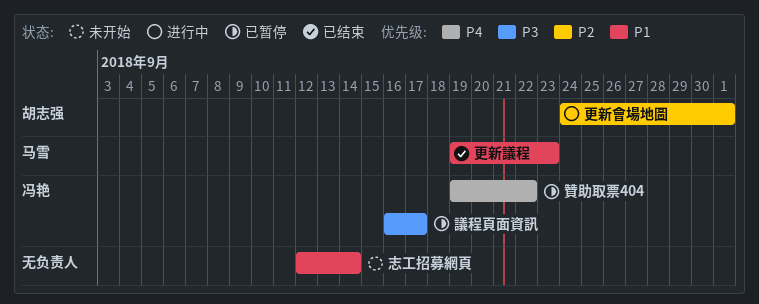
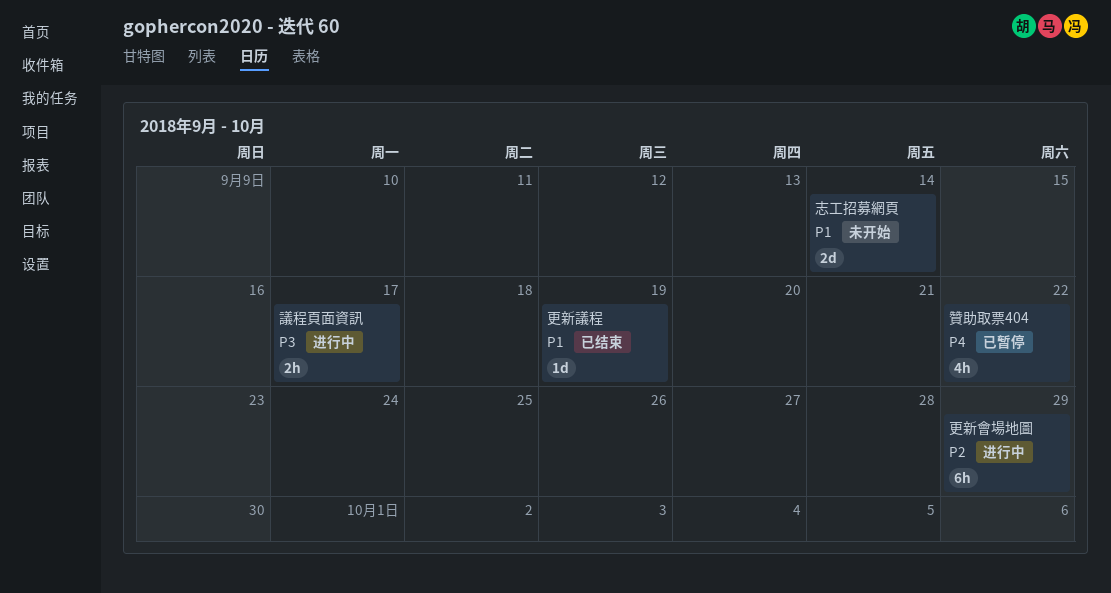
更新會場地圖, due: Oct 1 -> Sep 29
更新議程, due: Sep 23 -> Sep 19
議程頁面資訊, status: 已暂停 -> 进行中

